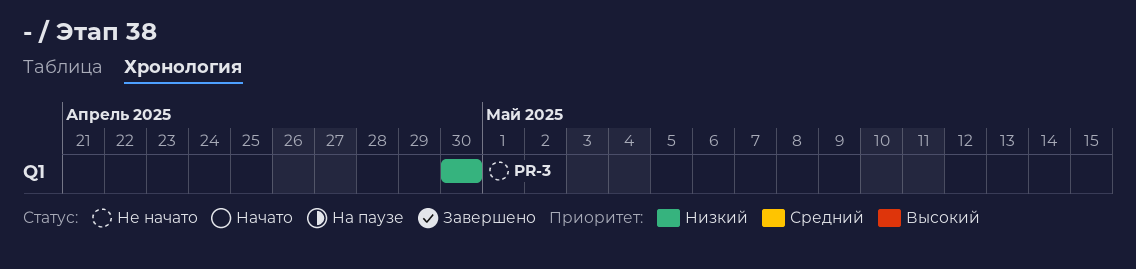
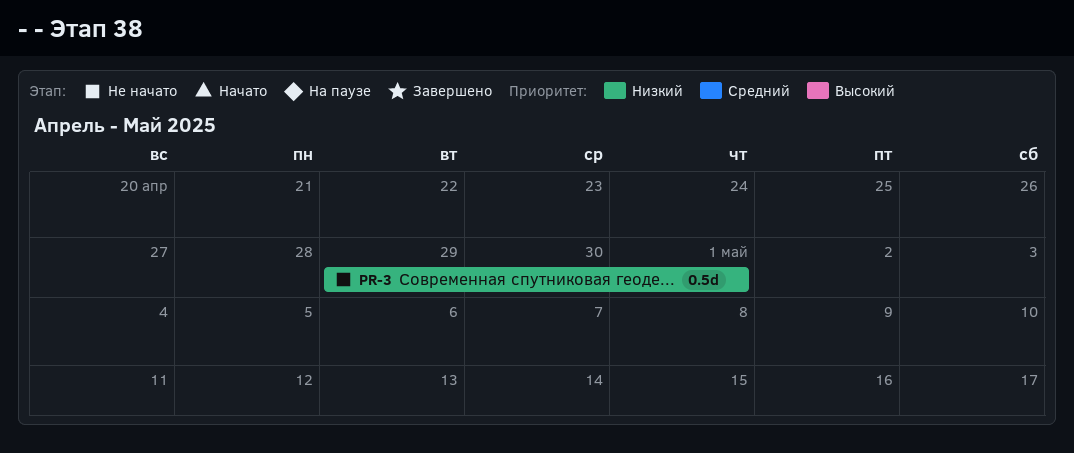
PR-3, start: Apr 30 -> Apr 29
PR-3, due: Apr 30 -> May 1

